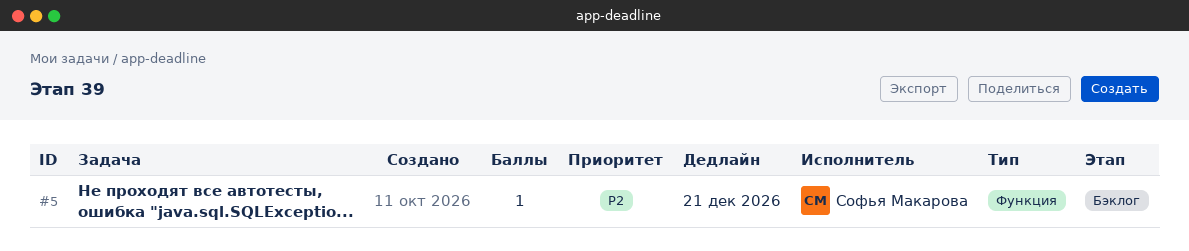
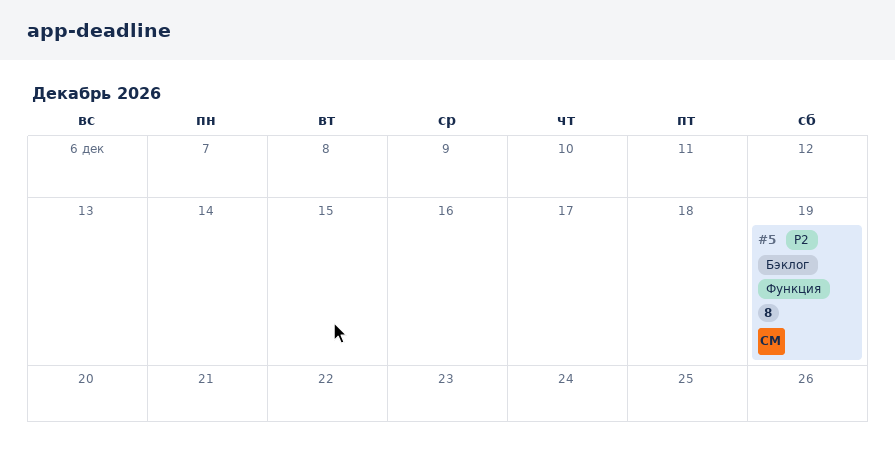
#5, estimate: 1 -> 8
#5, due: Dec 21 -> Dec 19

